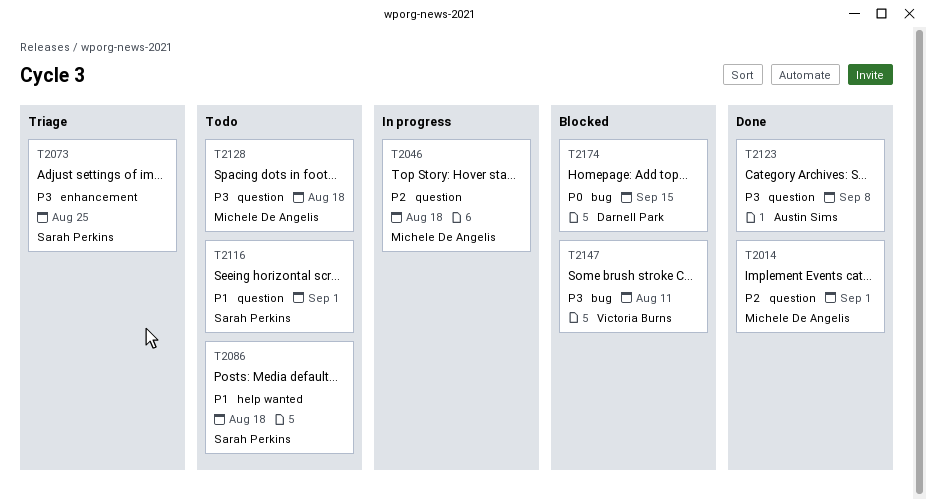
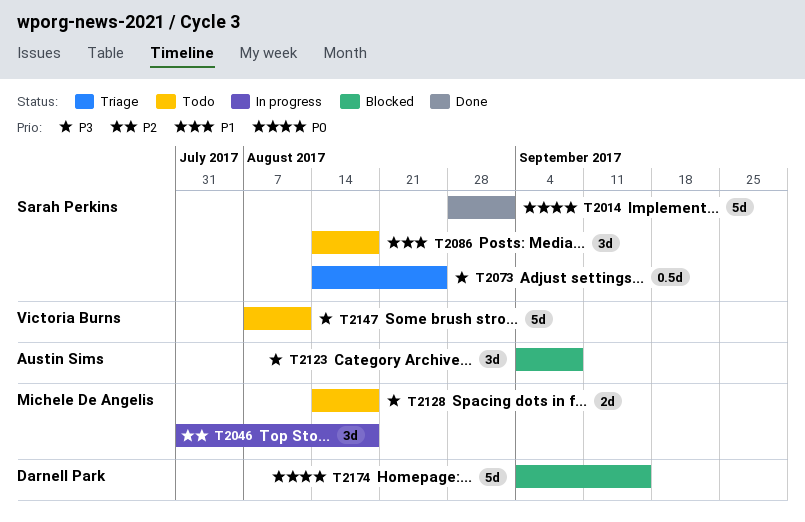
T2014, owner: Michele De Angelis -> Sarah Perkins
T2014, priority: P2 -> P0
T2116: present -> none
T2123, status: Done -> Blocked
T2147, status: Blocked -> Todo

